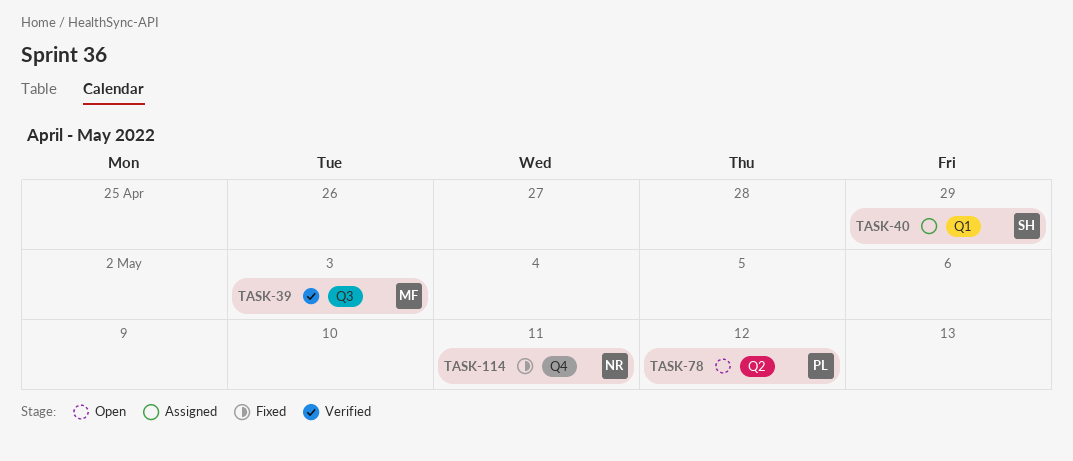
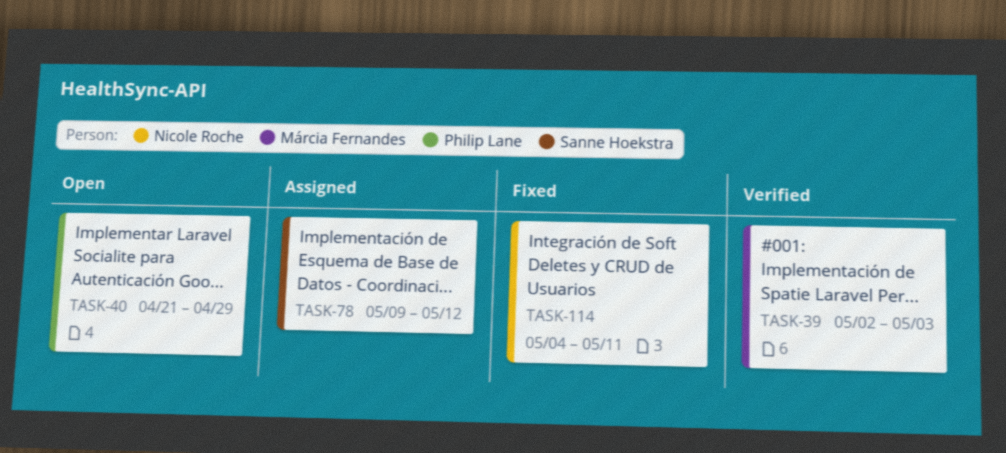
TASK-40, status: Assigned -> Open
TASK-40, owner: Sanne Hoekstra -> Philip Lane
TASK-78, status: Open -> Assigned
TASK-78, owner: Philip Lane -> Sanne Hoekstra

